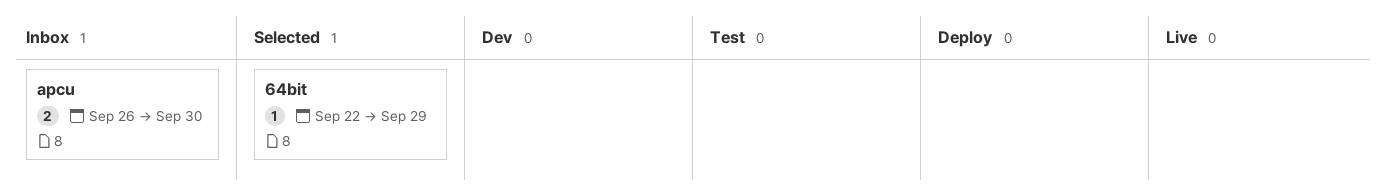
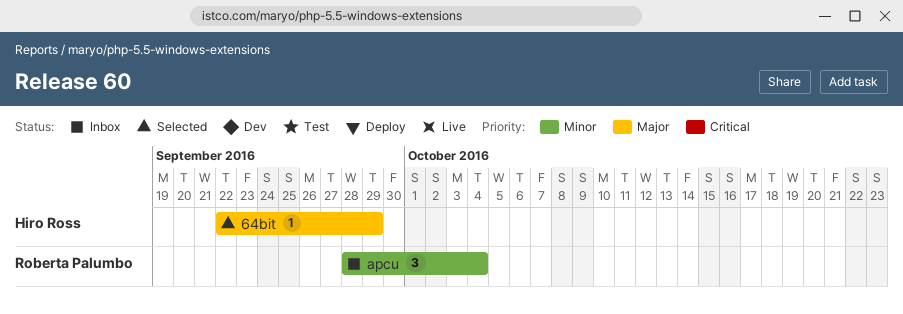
apcu, estimate: 2 -> 3
apcu, start: Sep 26 -> Sep 28
apcu, due: Sep 30 -> Oct 4

